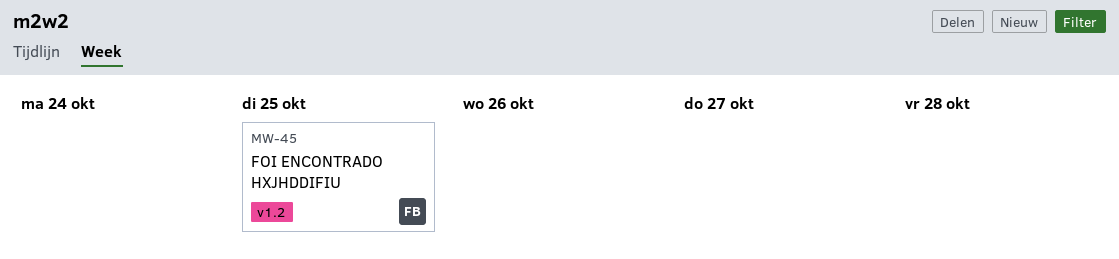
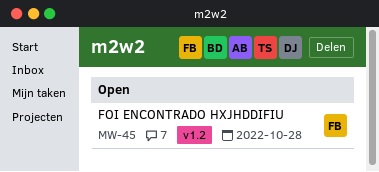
MW-45, due: Oct 25 -> Oct 28

